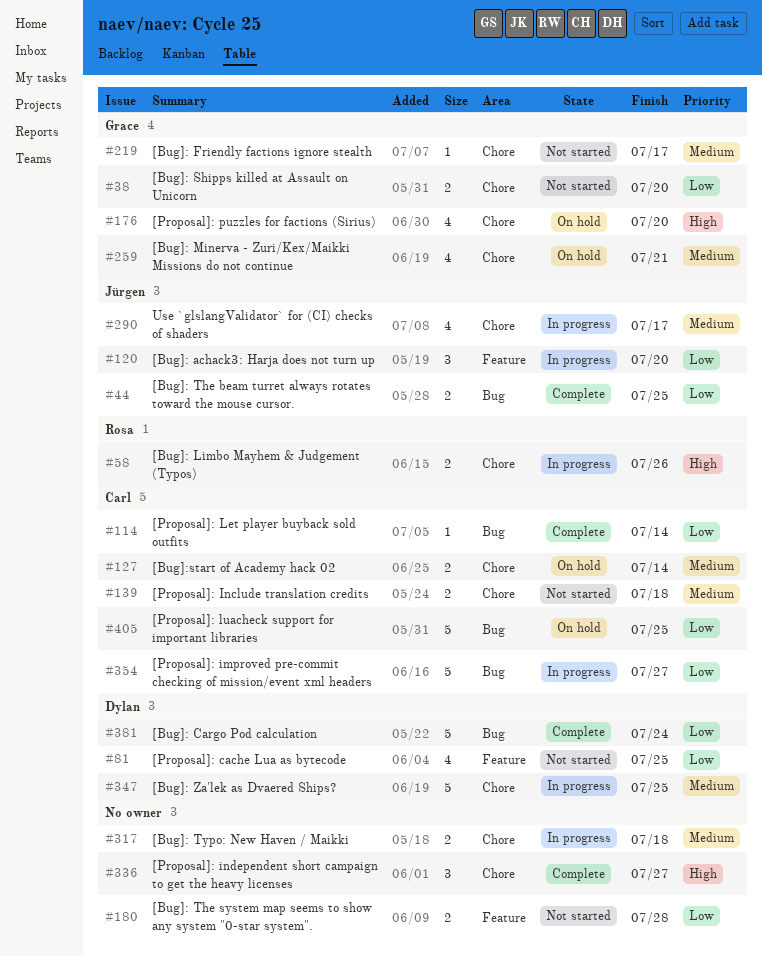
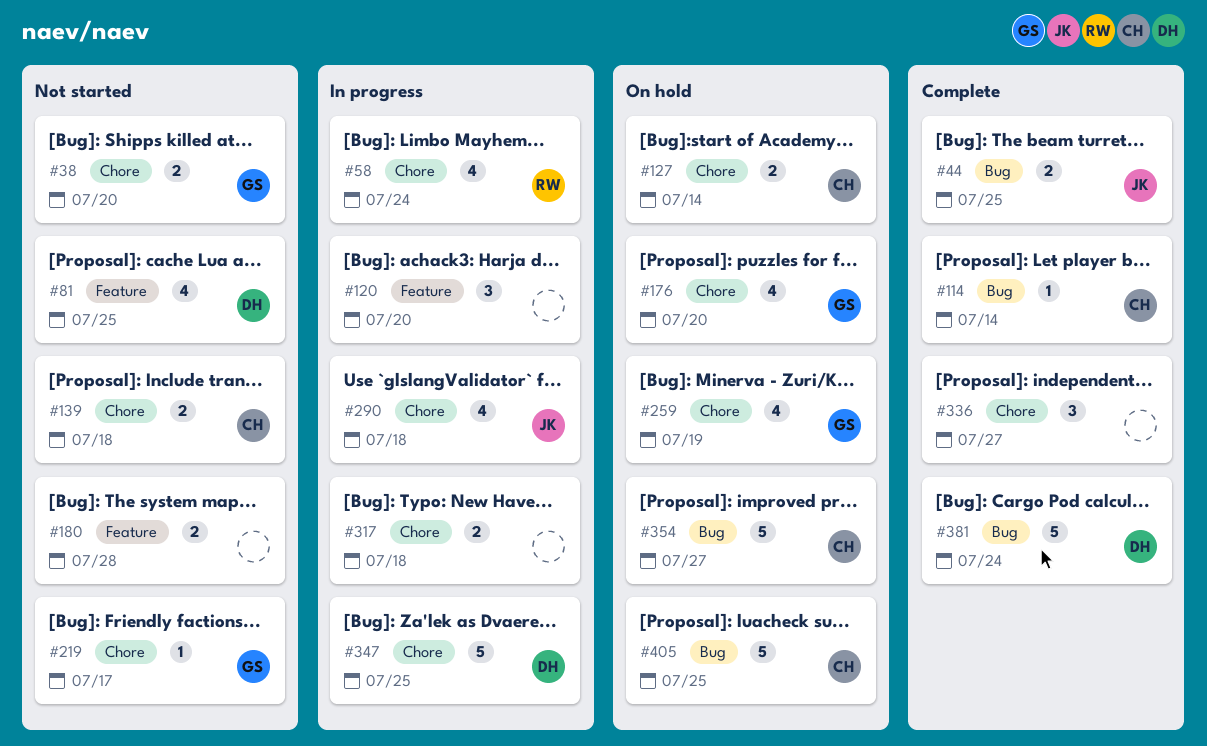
#58, estimate: 2 -> 4
#58, due: Jul 26 -> Jul 24
#120, owner: Jürgen -> none
#259, due: Jul 21 -> Jul 19
#290, due: Jul 17 -> Jul 18
#354, status: In progress -> On hold

